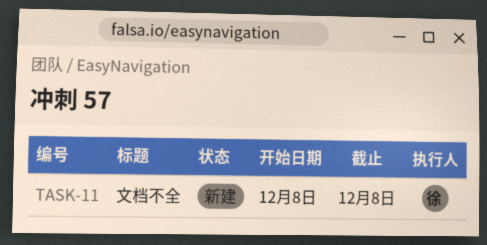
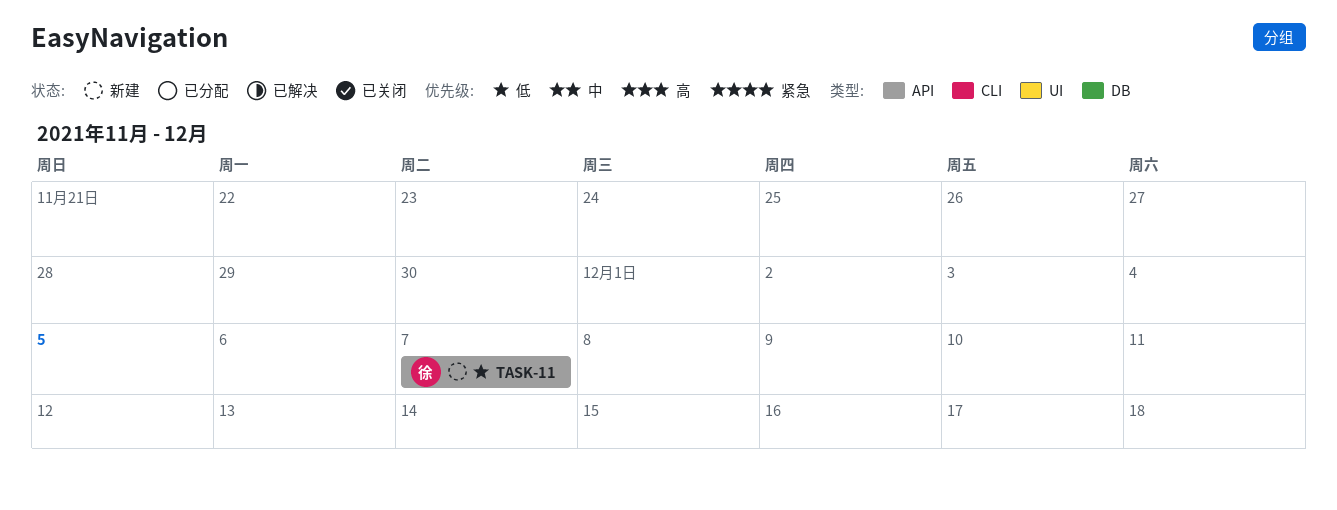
TASK-11, start: Dec 8 -> Dec 7
TASK-11, due: Dec 8 -> Dec 7

